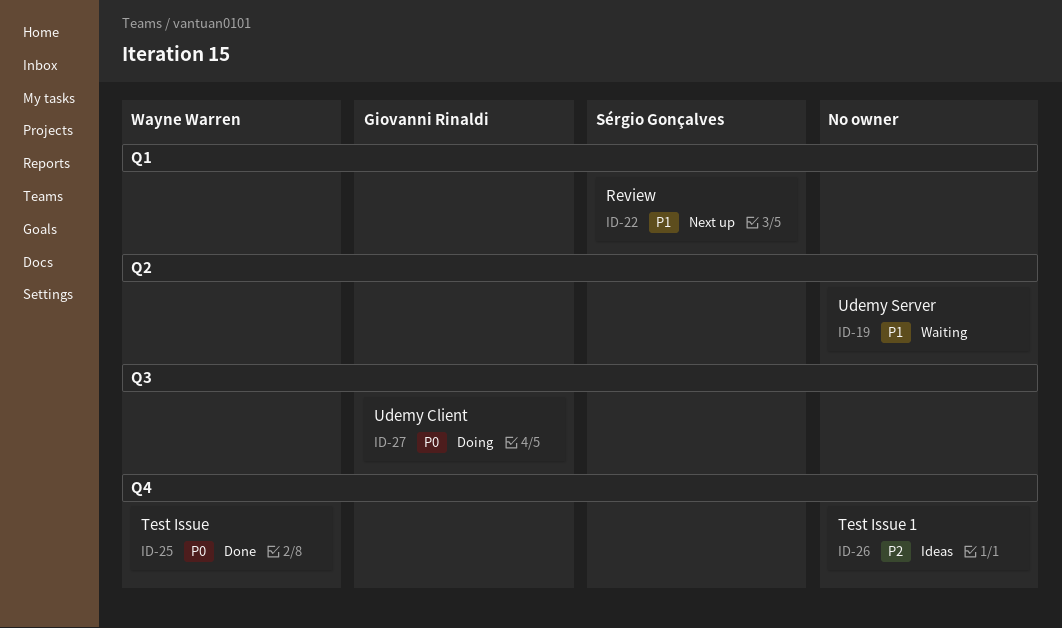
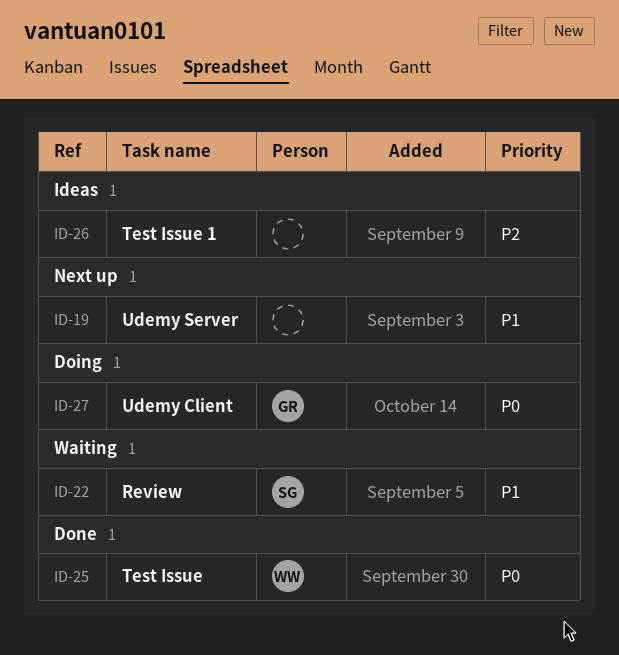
ID-19, status: Waiting -> Next up
ID-22, status: Next up -> Waiting

